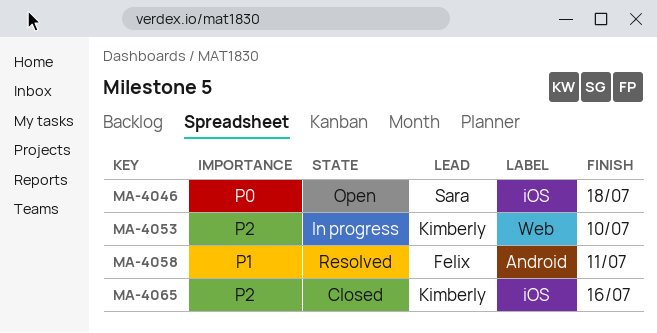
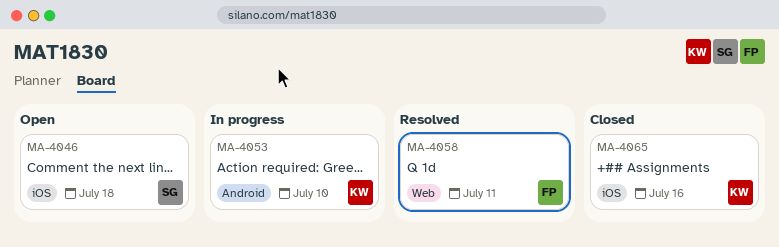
MA-4053, label: Web -> Android
MA-4058, label: Android -> Web

